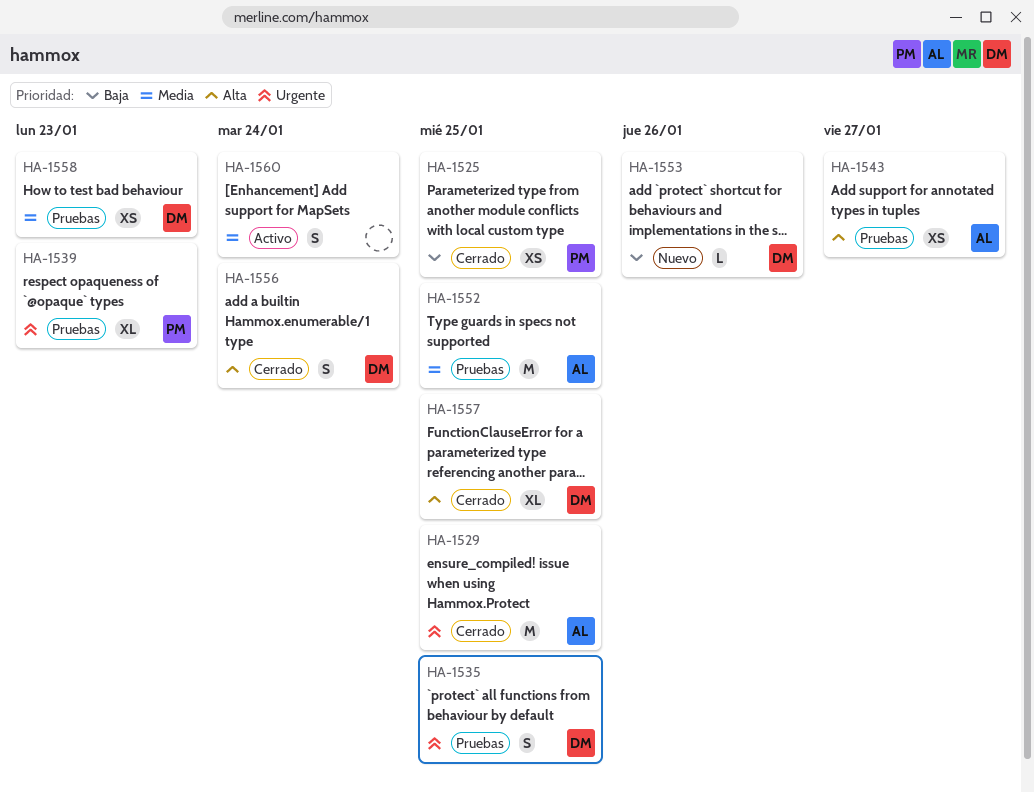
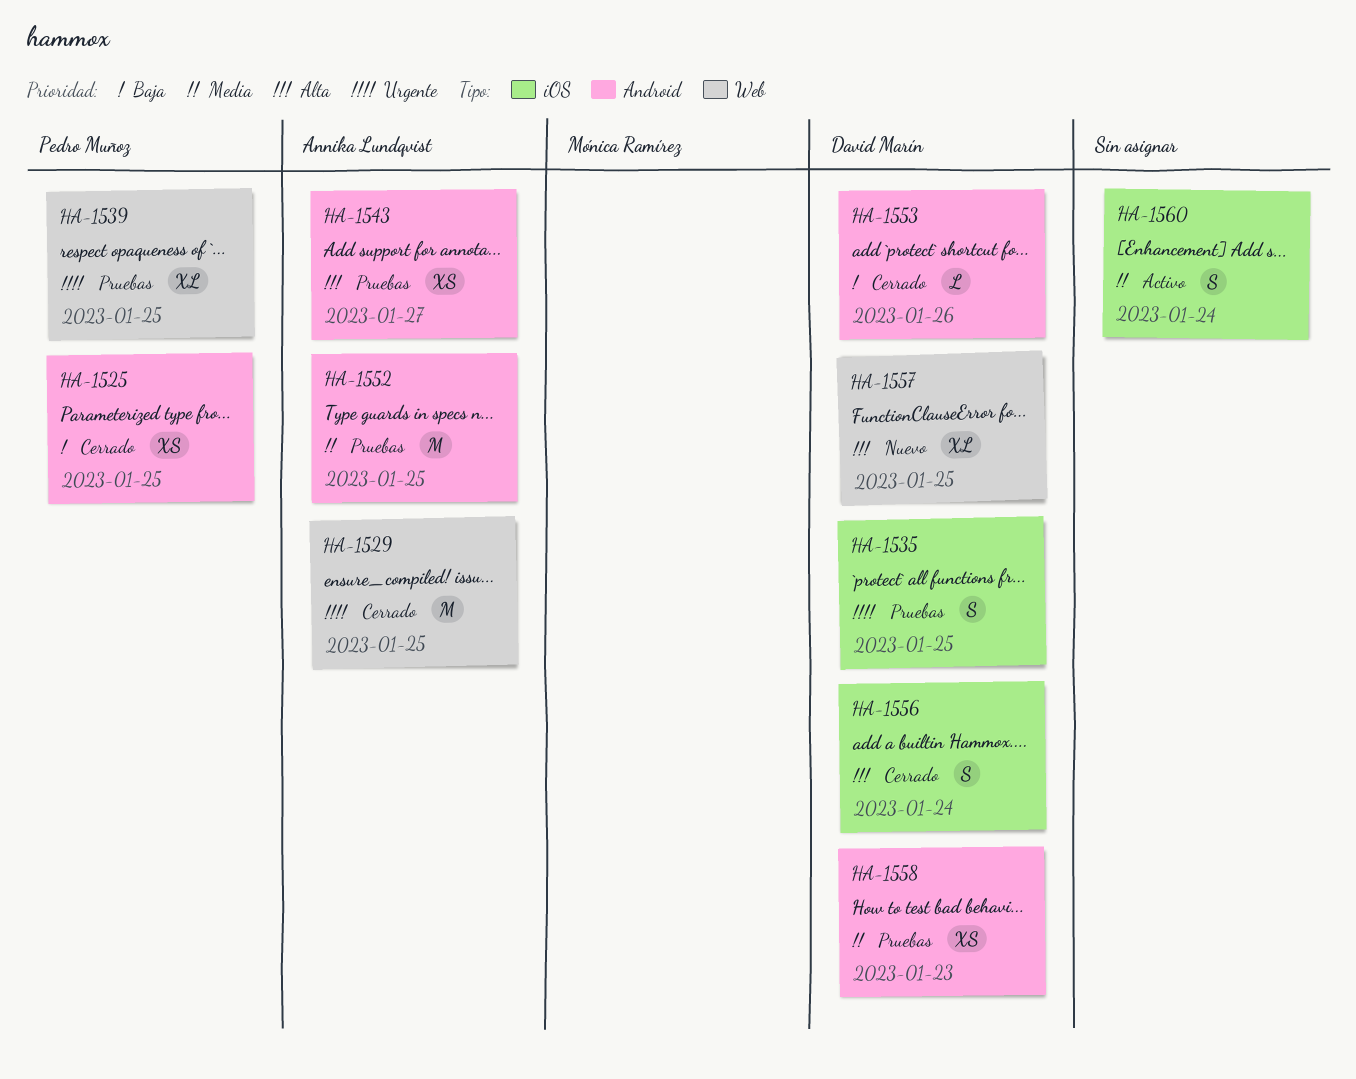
HA-1539, due: Jan 23 -> Jan 25
HA-1553, status: Nuevo -> Cerrado
HA-1557, status: Cerrado -> Nuevo

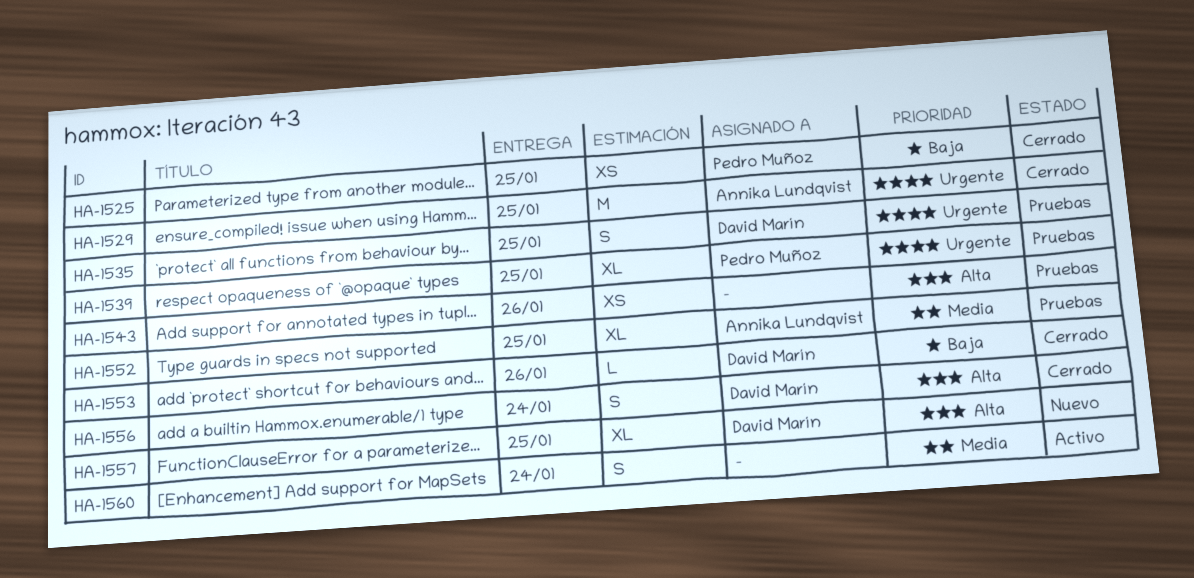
HA-1543, owner: Annika Lundqvist -> none
HA-1543, due: Jan 27 -> Jan 26
HA-1552, estimate: M -> XL
HA-1558: present -> none

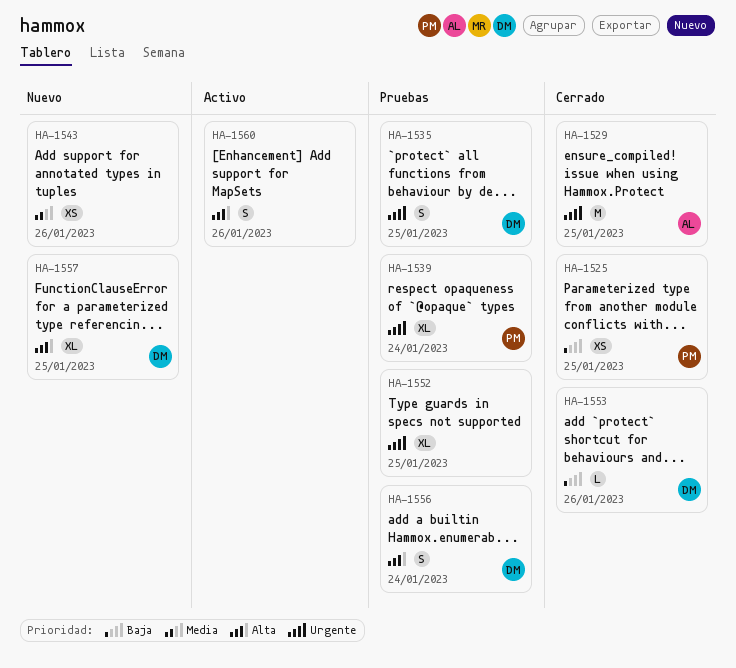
HA-1539, due: Jan 25 -> Jan 24
HA-1543, status: Pruebas -> Nuevo
HA-1543, priority: Alta -> Media
HA-1552, owner: Annika Lundqvist -> none
HA-1552, priority: Media -> Urgente
HA-1556, status: Cerrado -> Pruebas
HA-1560, priority: Media -> Alta
HA-1560, due: Jan 24 -> Jan 26

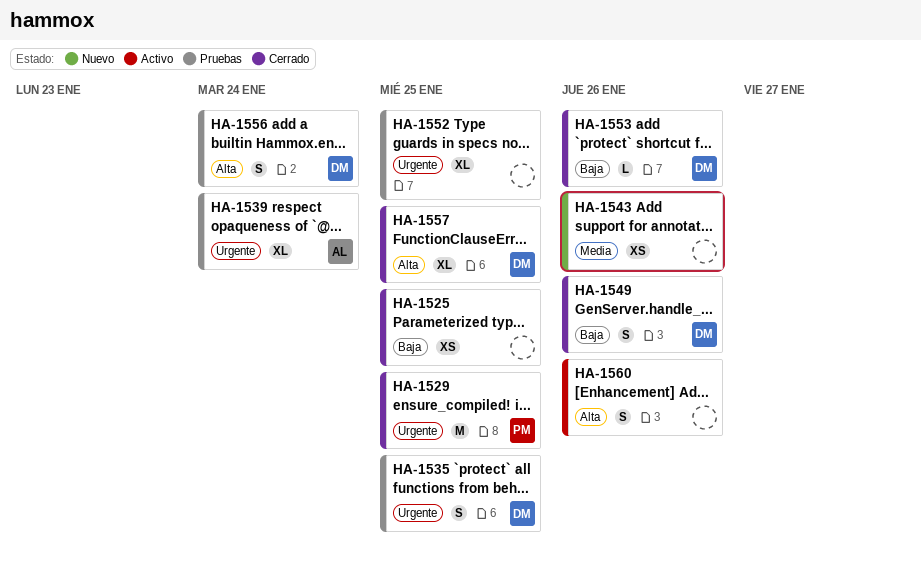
HA-1525, owner: PM -> none
HA-1529, owner: AL -> PM
HA-1539, owner: PM -> AL
HA-1549: none -> present
HA-1557, status: Nuevo -> Cerrado

